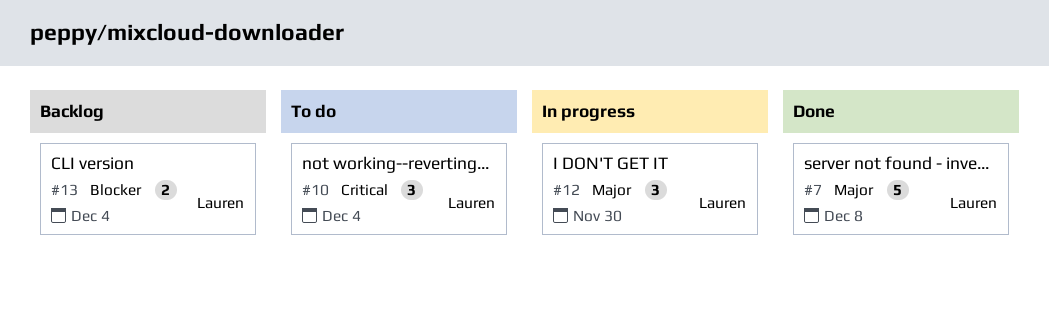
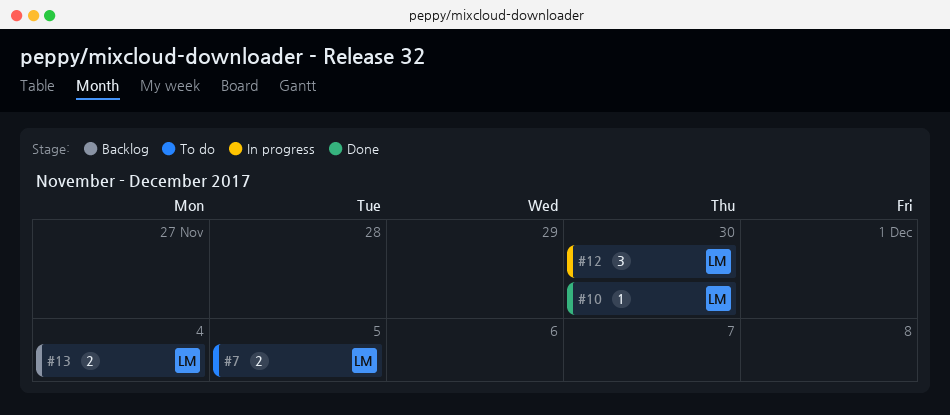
#7, status: Done -> To do
#7, estimate: 5 -> 2
#7, due: Dec 8 -> Dec 5
#10, status: To do -> Done
#10, estimate: 3 -> 1
#10, due: Dec 4 -> Nov 30

